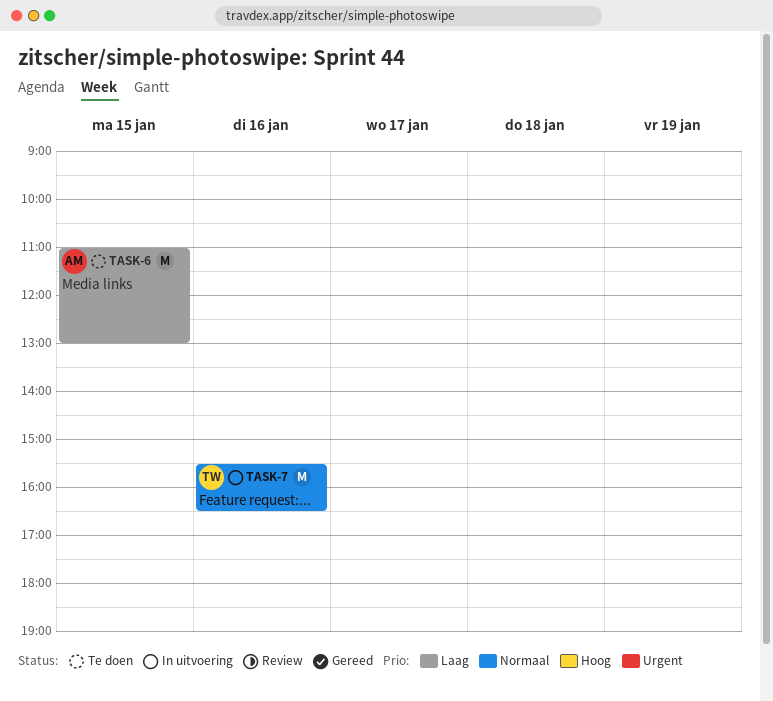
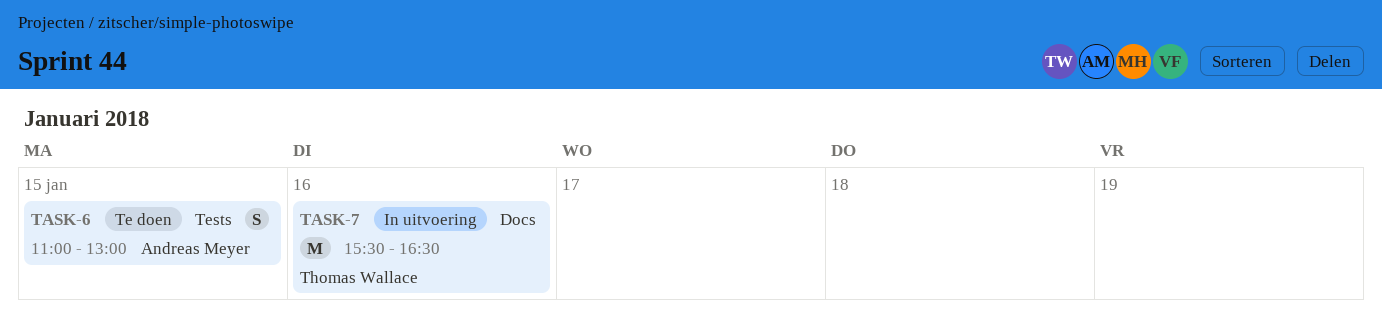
TASK-6, estimate: M -> S

